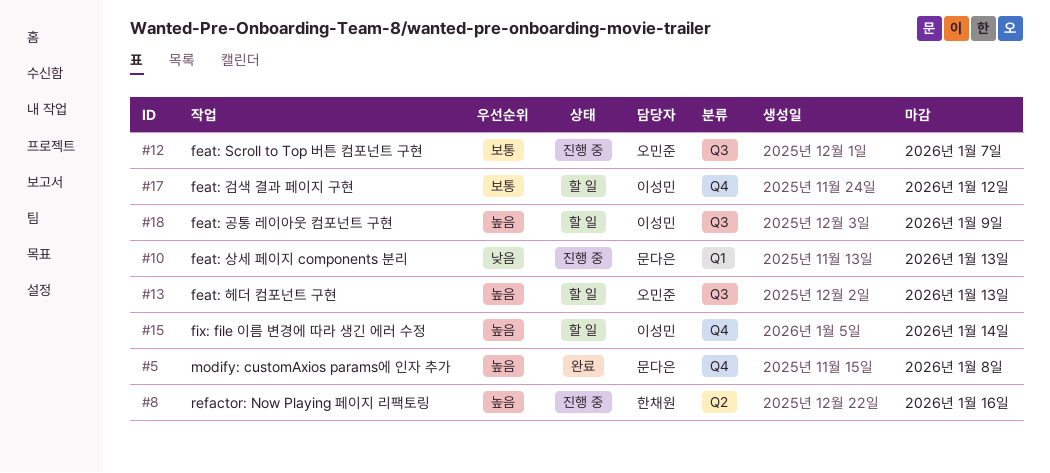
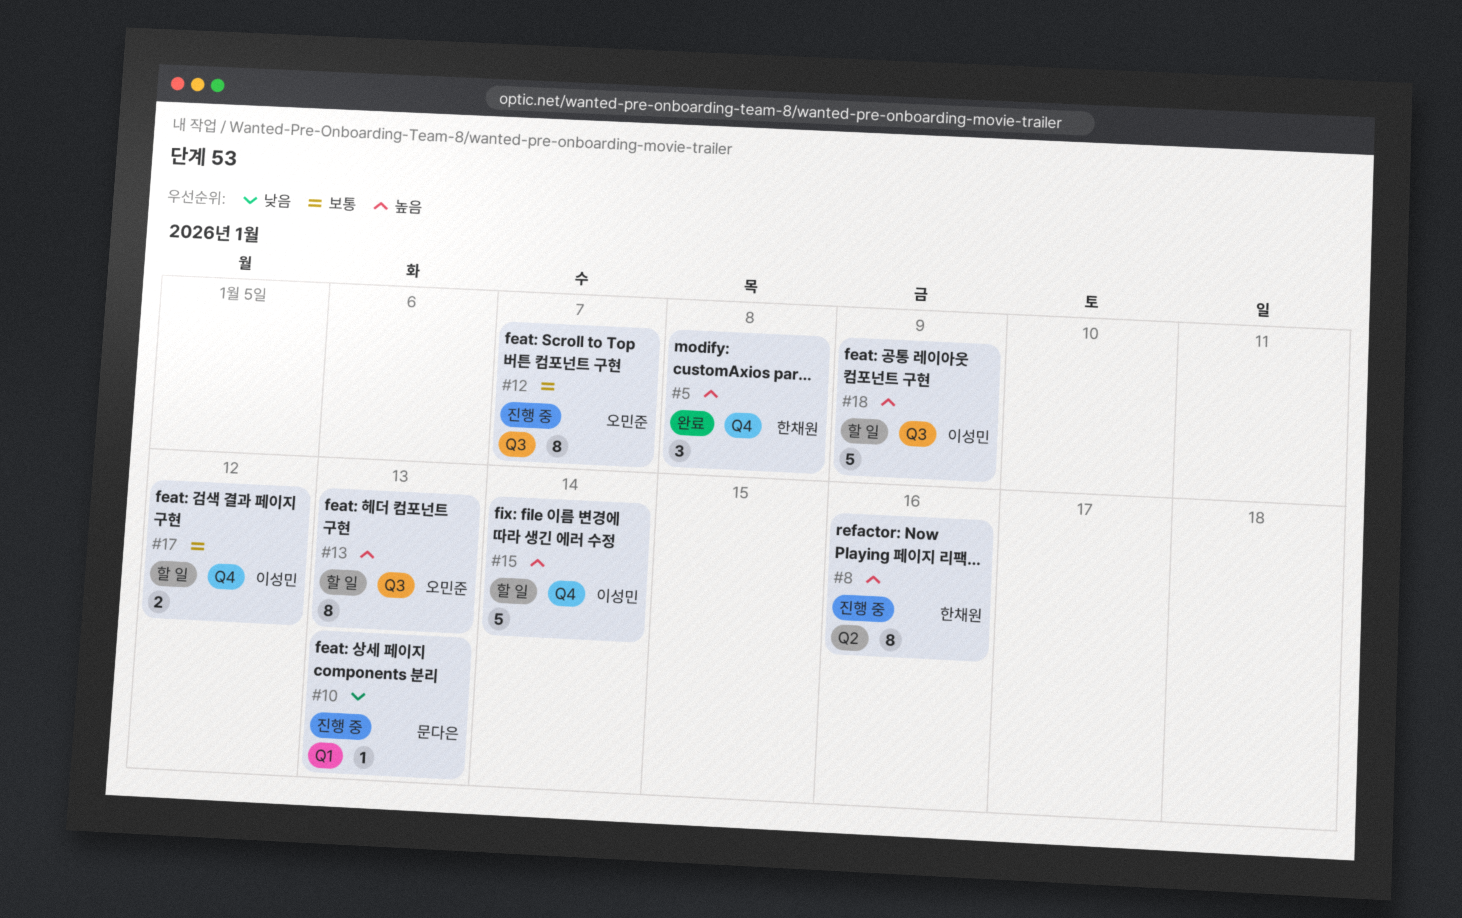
#5, owner: 문다은 -> 한채원

